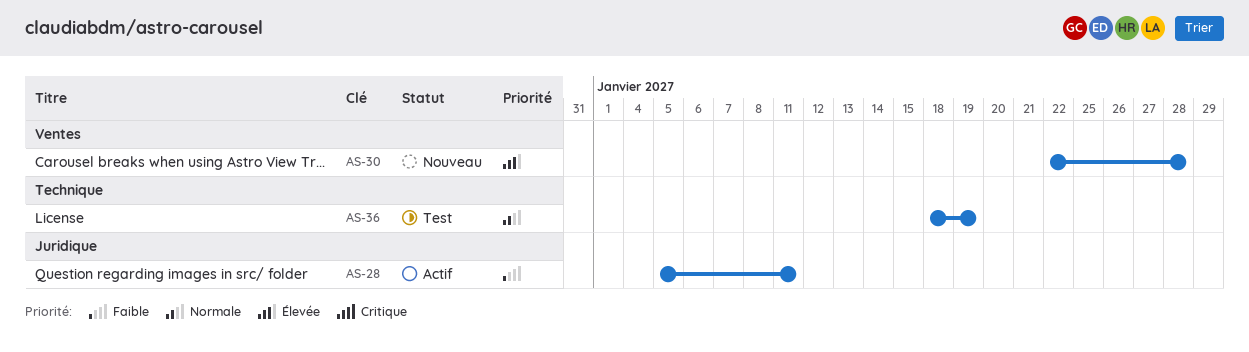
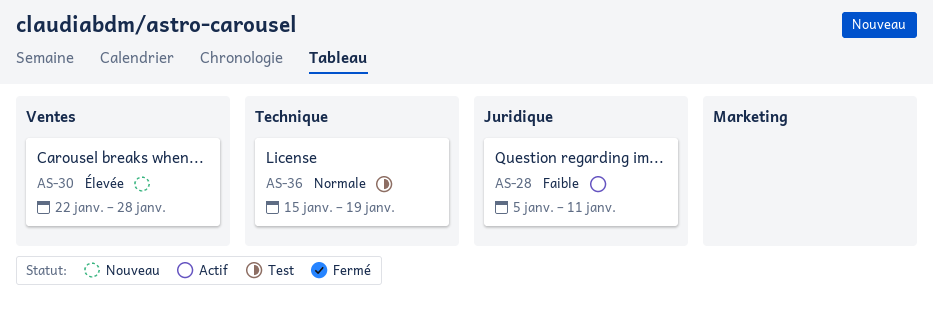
AS-36, start: Jan 18 -> Jan 15

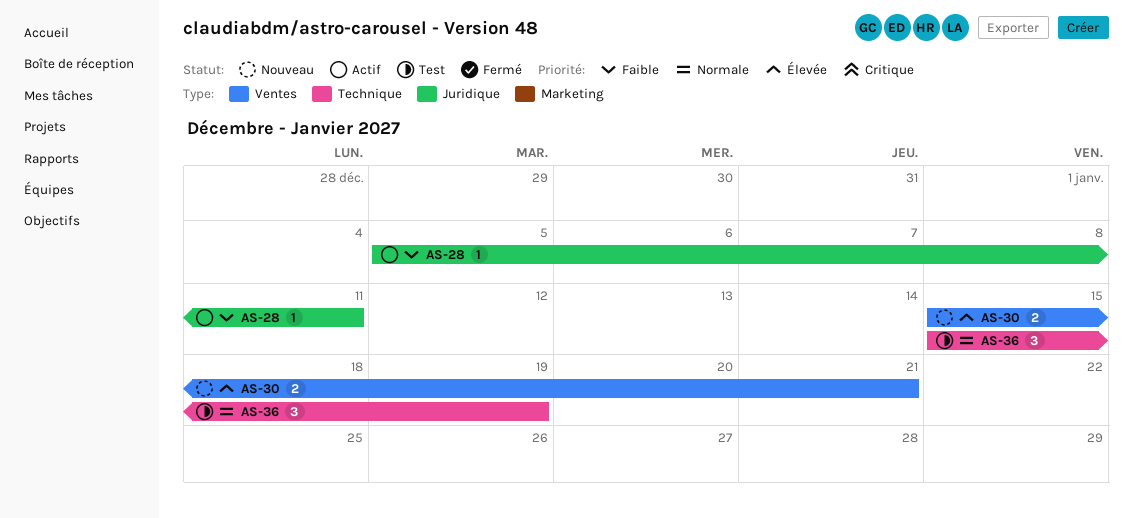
AS-30, start: Jan 22 -> Jan 15
AS-30, due: Jan 28 -> Jan 21

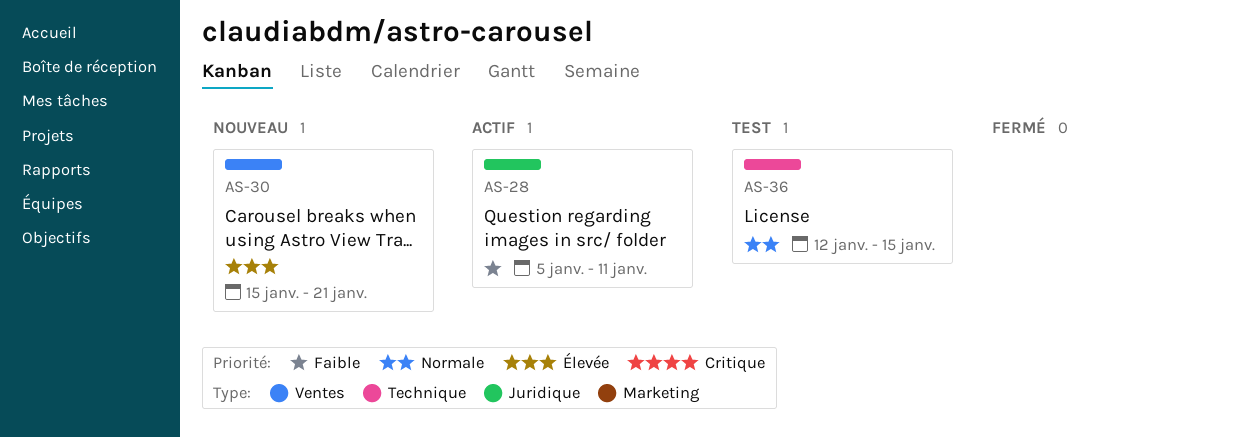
AS-36, start: Jan 15 -> Jan 12
AS-36, due: Jan 19 -> Jan 15

